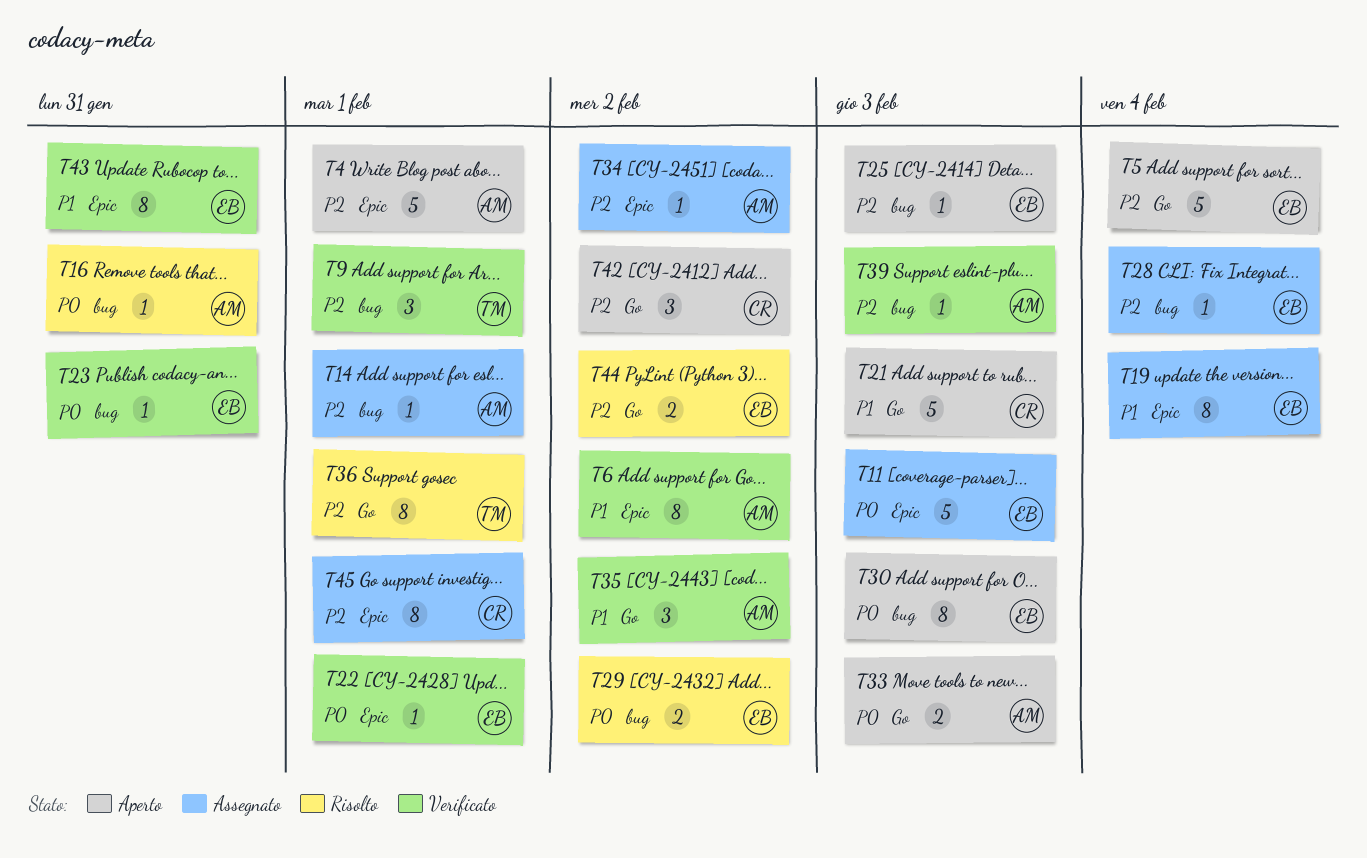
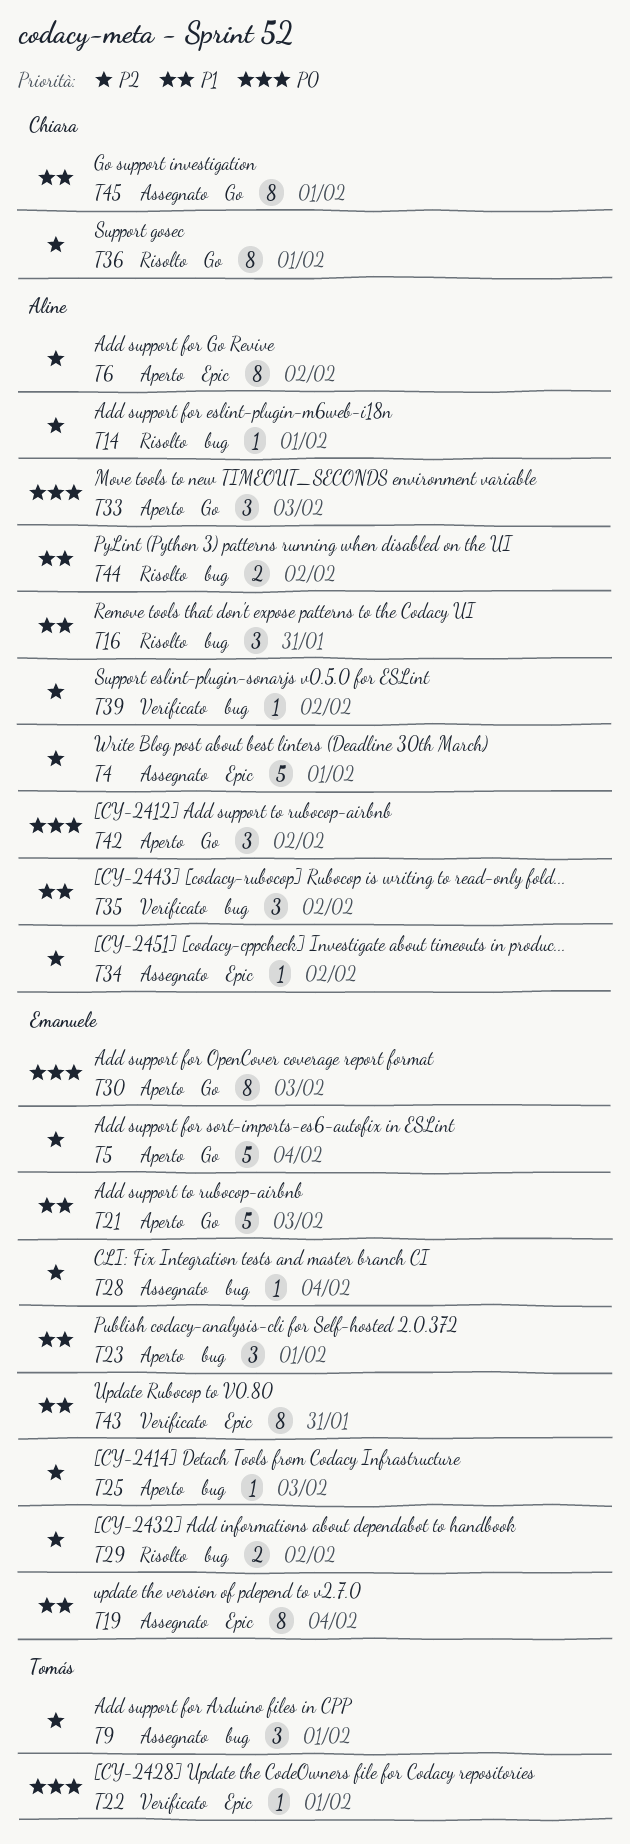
T4, status: Aperto -> Assegnato
T6, status: Verificato -> Aperto
T6, priority: P1 -> P2
T9, status: Verificato -> Assegnato
T11: present -> none
T14, status: Assegnato -> Risolto
T16, priority: P0 -> P1
T16, estimate: 1 -> 3
T21, owner: Chiara -> Emanuele
T22, owner: Emanuele -> Tomás
T23, status: Verificato -> Aperto
T23, priority: P0 -> P1
T23, estimate: 1 -> 3
T23, due: Jan 31 -> Feb 1
T29, priority: P0 -> P2
T30, label: bug -> Go
T33, estimate: 2 -> 3
T35, label: Go -> bug
T36, owner: Tomás -> Chiara
T39, due: Feb 3 -> Feb 2
T42, owner: Chiara -> Aline
T42, priority: P2 -> P0
T44, owner: Emanuele -> Aline
T44, priority: P2 -> P1
T44, label: Go -> bug
T45, priority: P2 -> P1
T45, label: Epic -> Go

